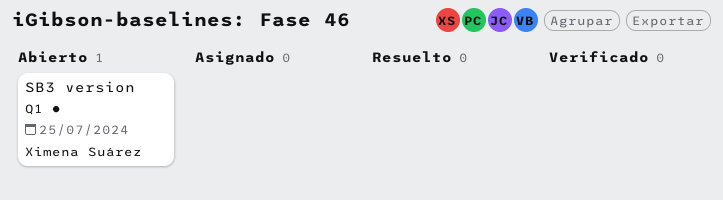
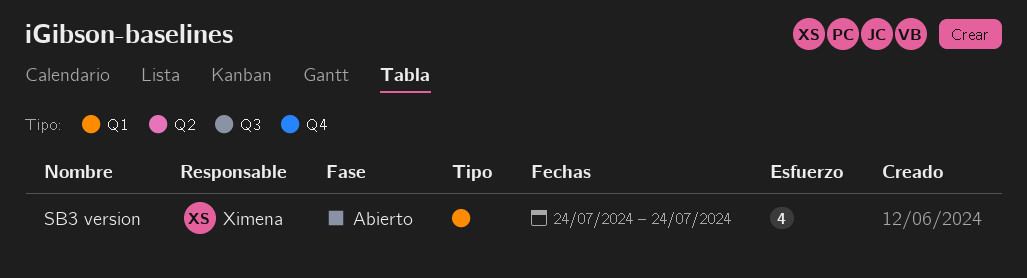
SB3 version, estimate: 1 -> 4
SB3 version, due: Jul 25 -> Jul 24

